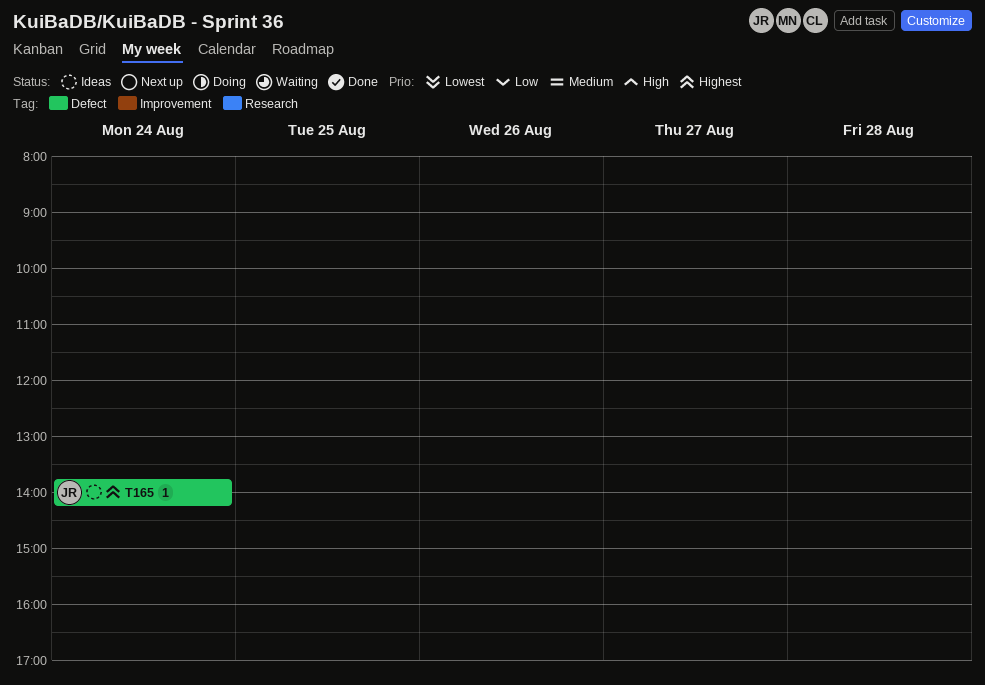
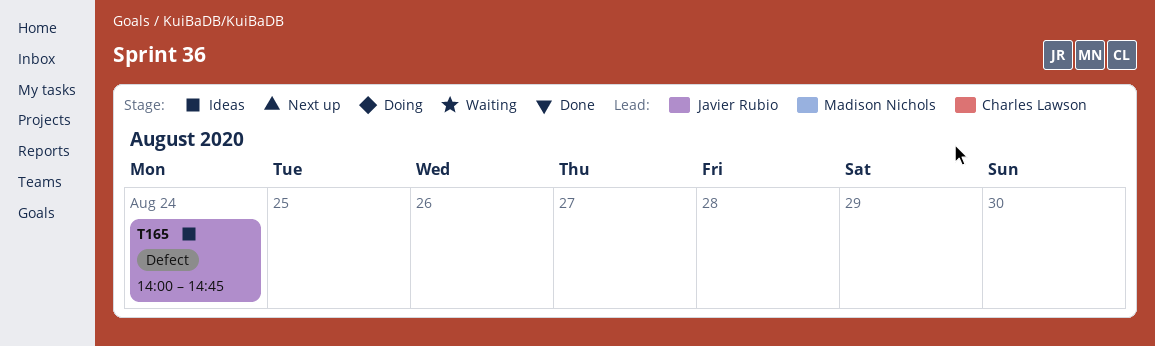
T165, begins: 13:45 -> 14:00
T165, ends: 14:15 -> 14:45

